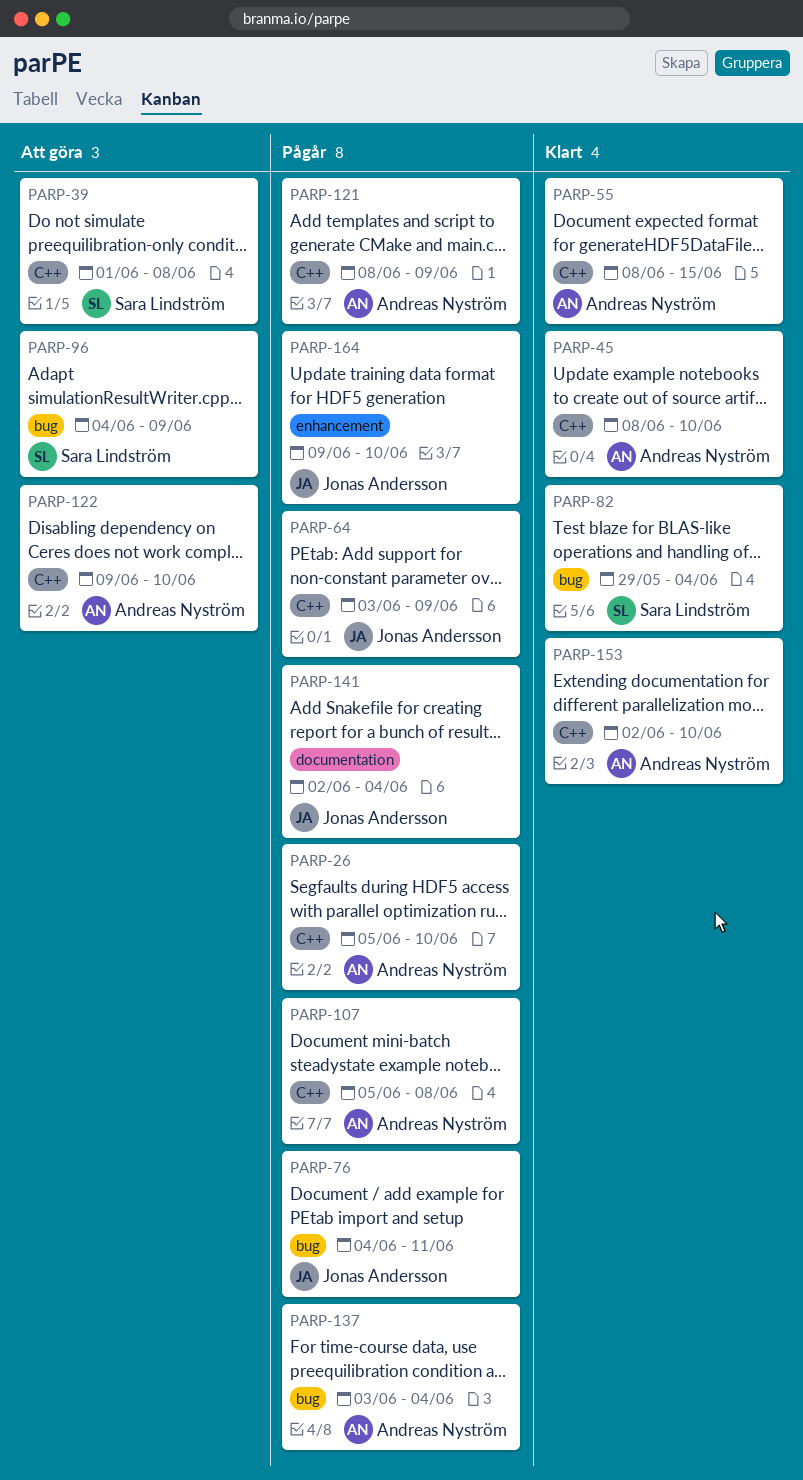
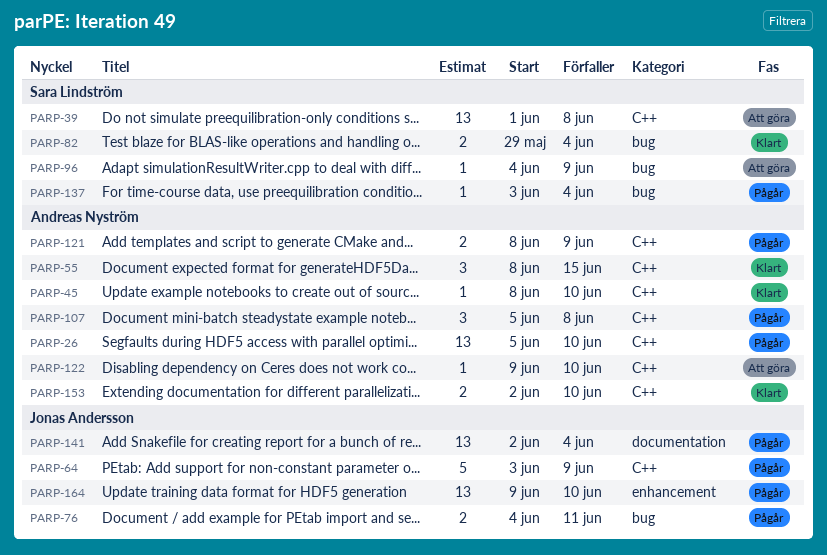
PARP-137, owner: Andreas Nyström -> Sara Lindström

